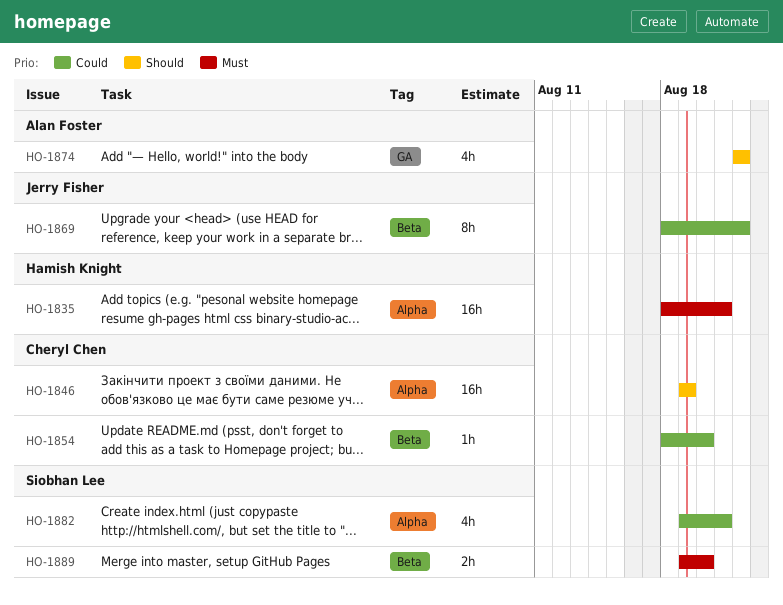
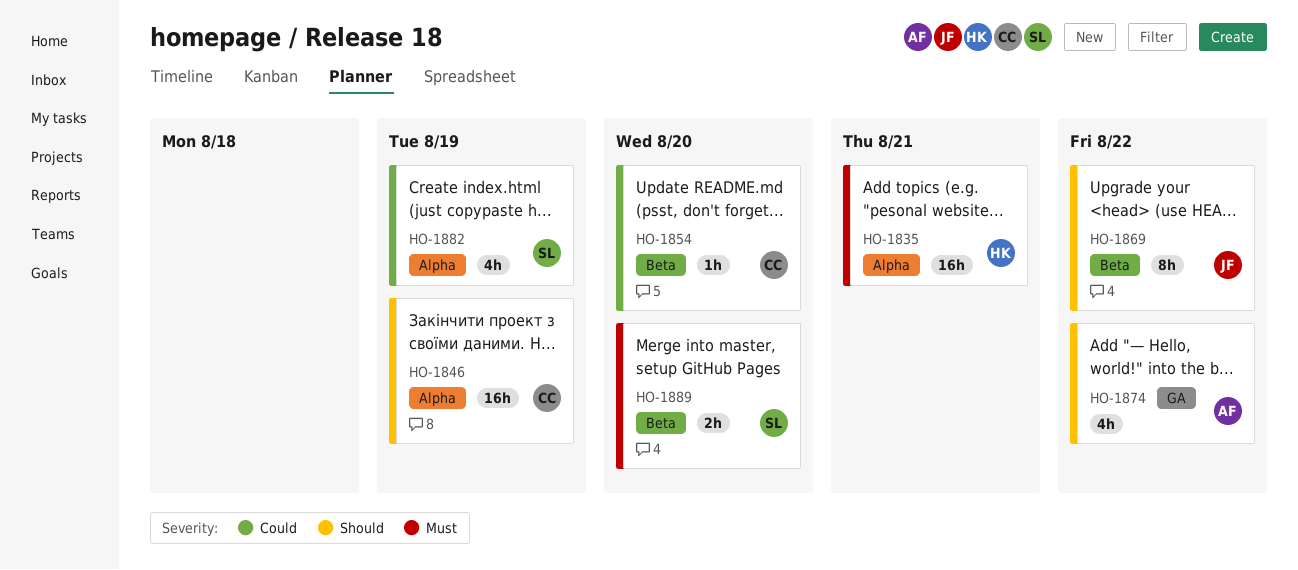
HO-1869, priority: Could -> Should
HO-1882, due: Aug 21 -> Aug 19

